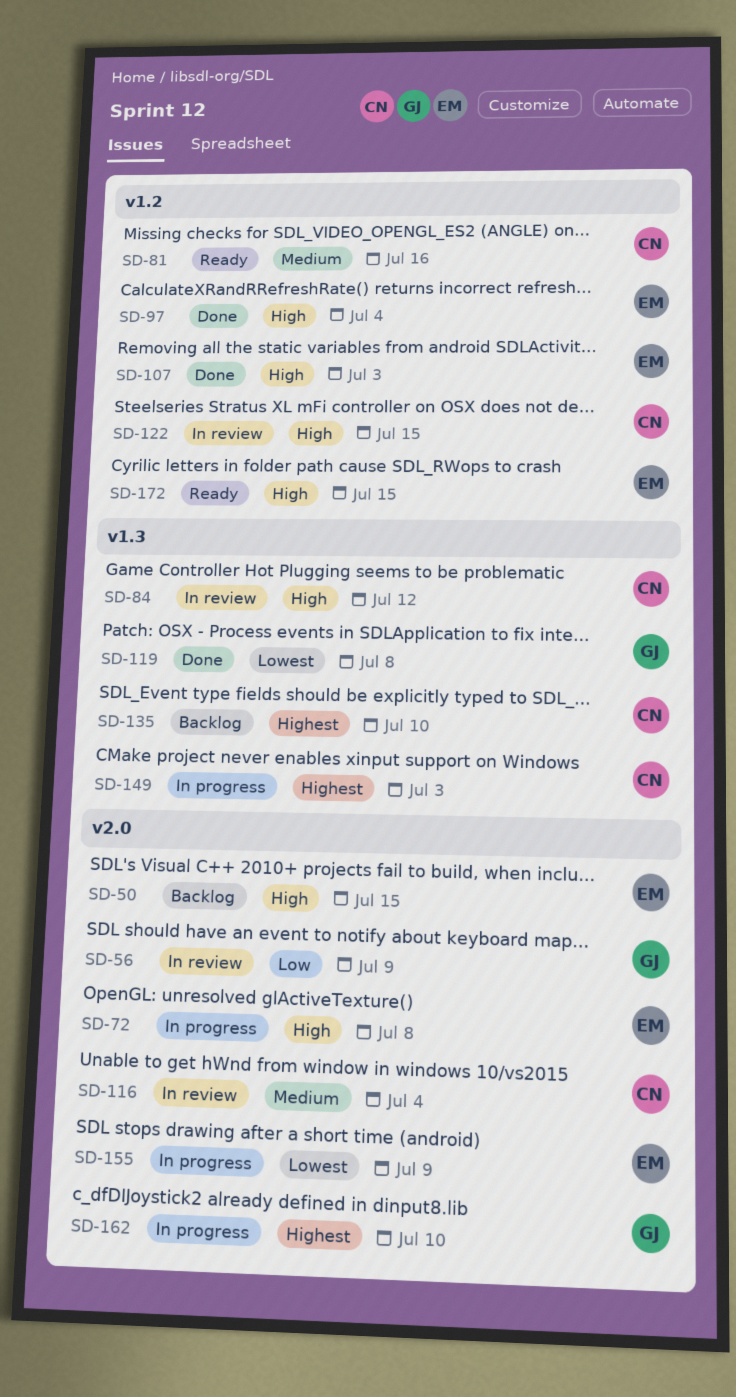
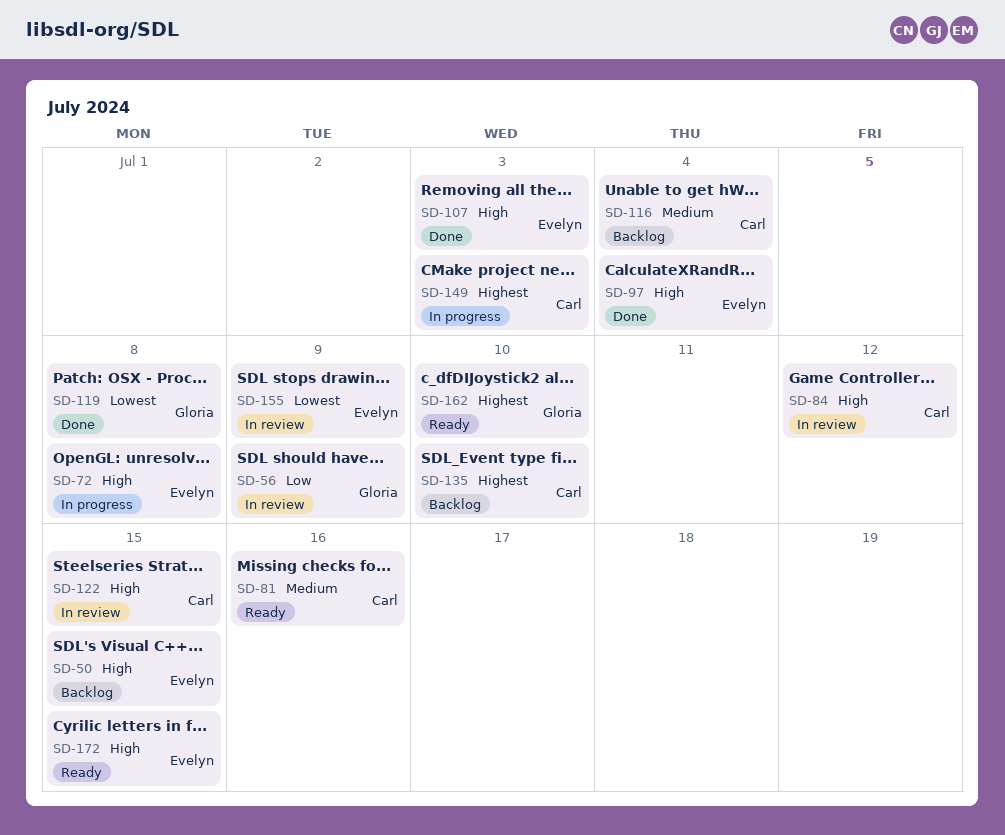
SD-116, status: In review -> Backlog
SD-155, status: In progress -> In review
SD-162, status: In progress -> Ready

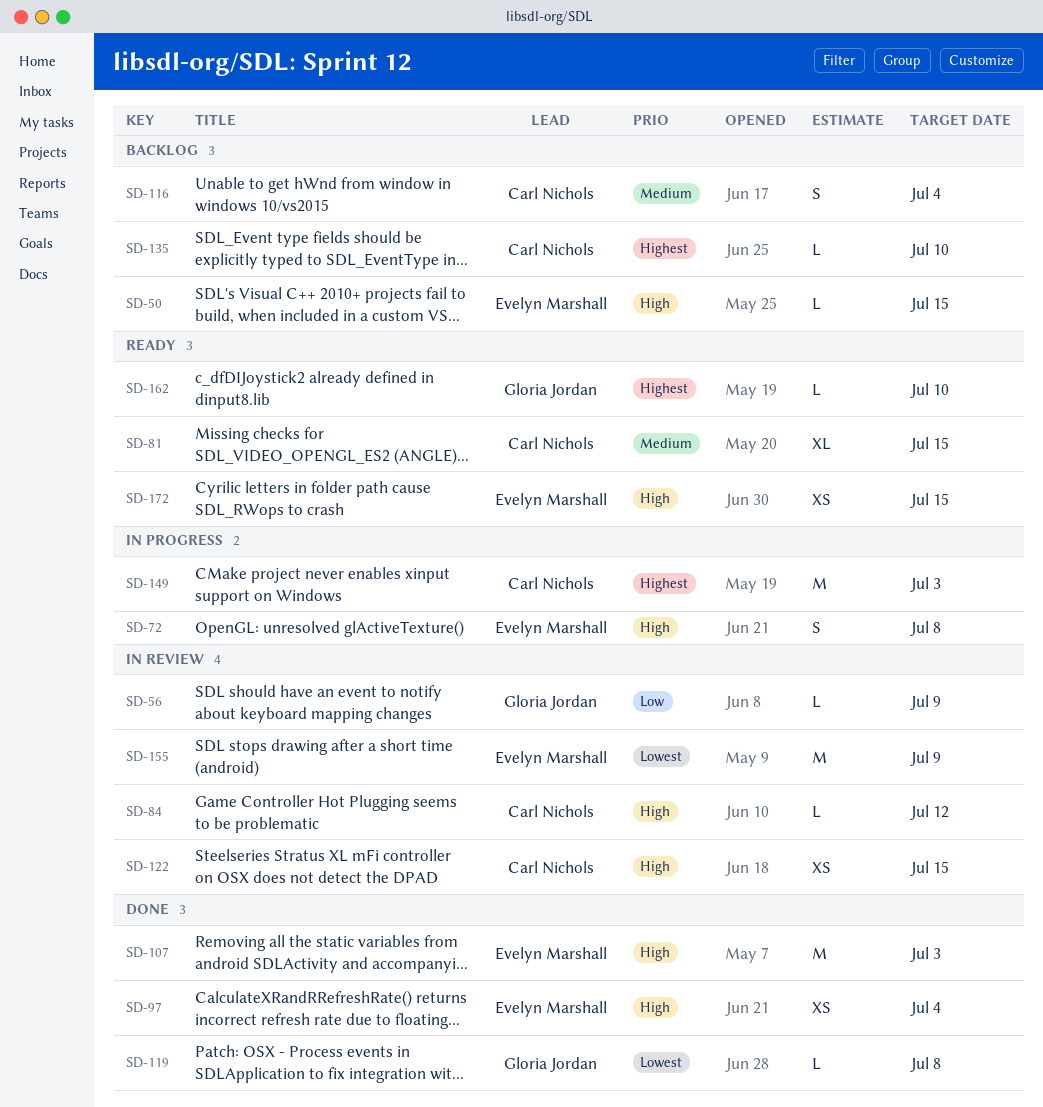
SD-81, due: Jul 16 -> Jul 15

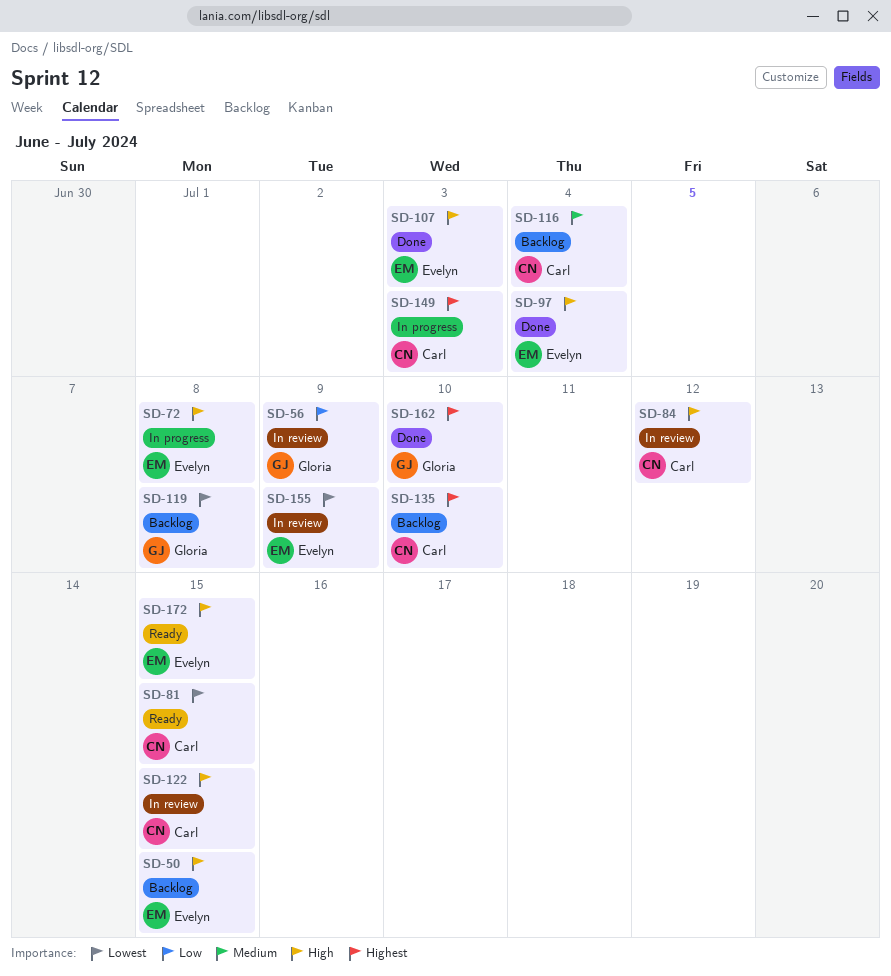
SD-81, priority: Medium -> Lowest
SD-119, status: Done -> Backlog
SD-162, status: Ready -> Done

